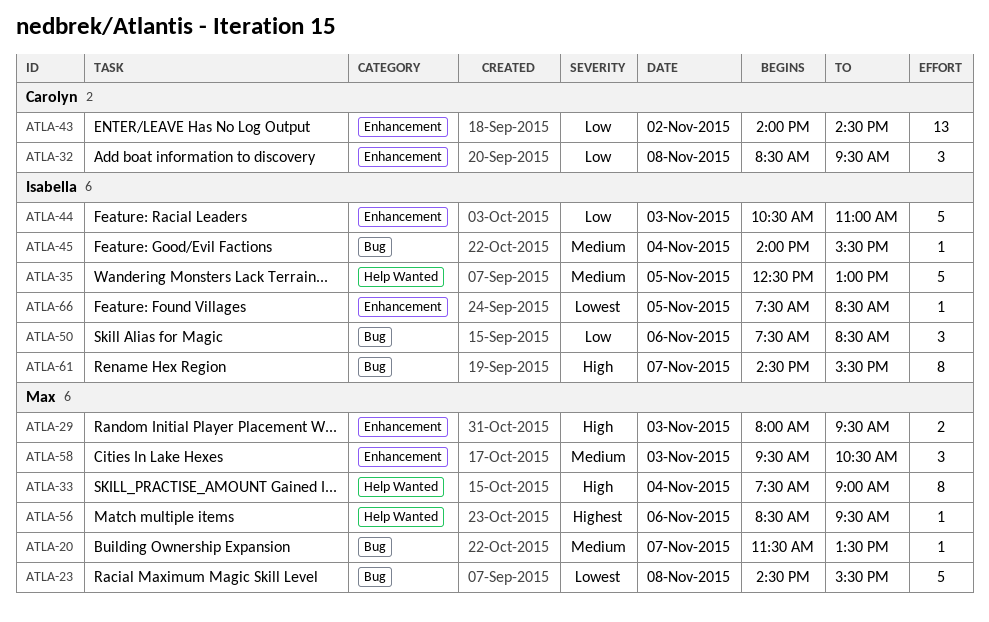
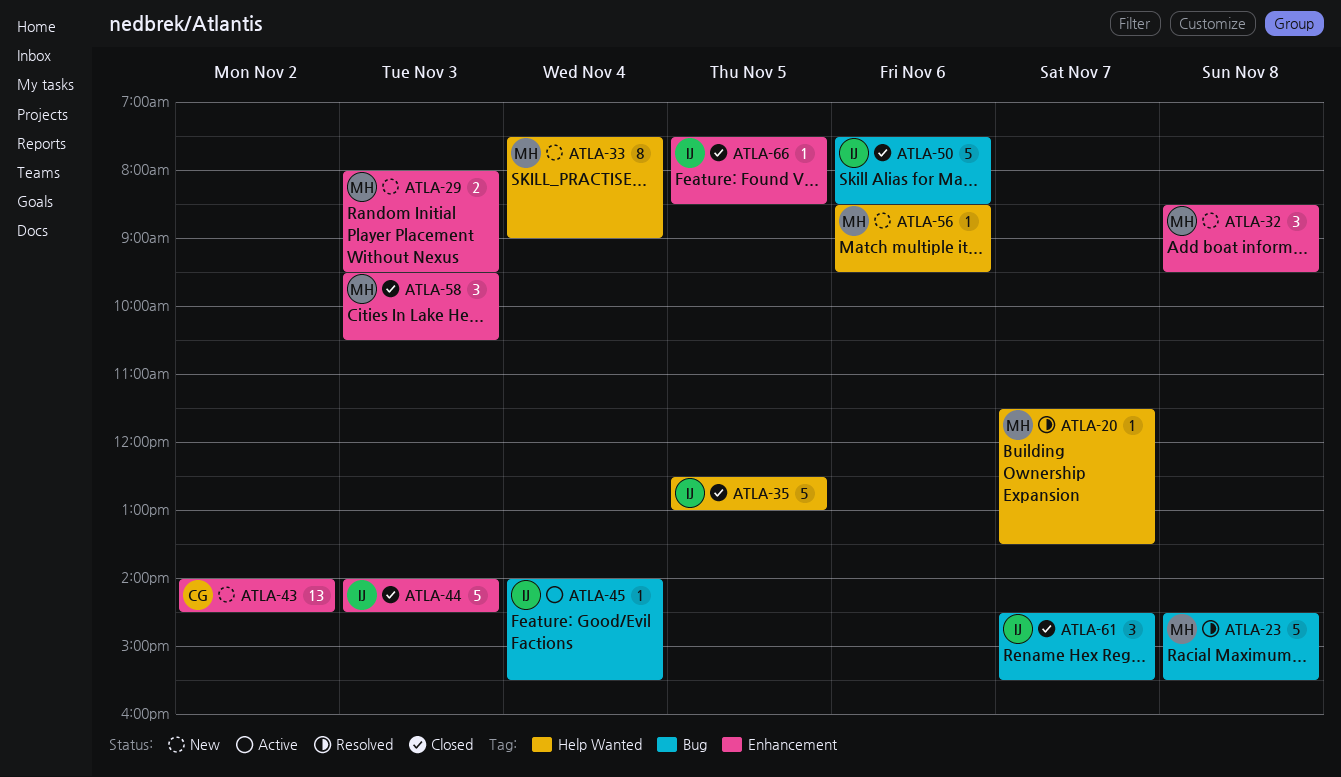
ATLA-20, label: Bug -> Help Wanted
ATLA-32, owner: Carolyn -> Max
ATLA-44, begins: 10:30 -> 14:00
ATLA-44, ends: 11:00 -> 14:30
ATLA-50, estimate: 3 -> 5
ATLA-61, estimate: 8 -> 3

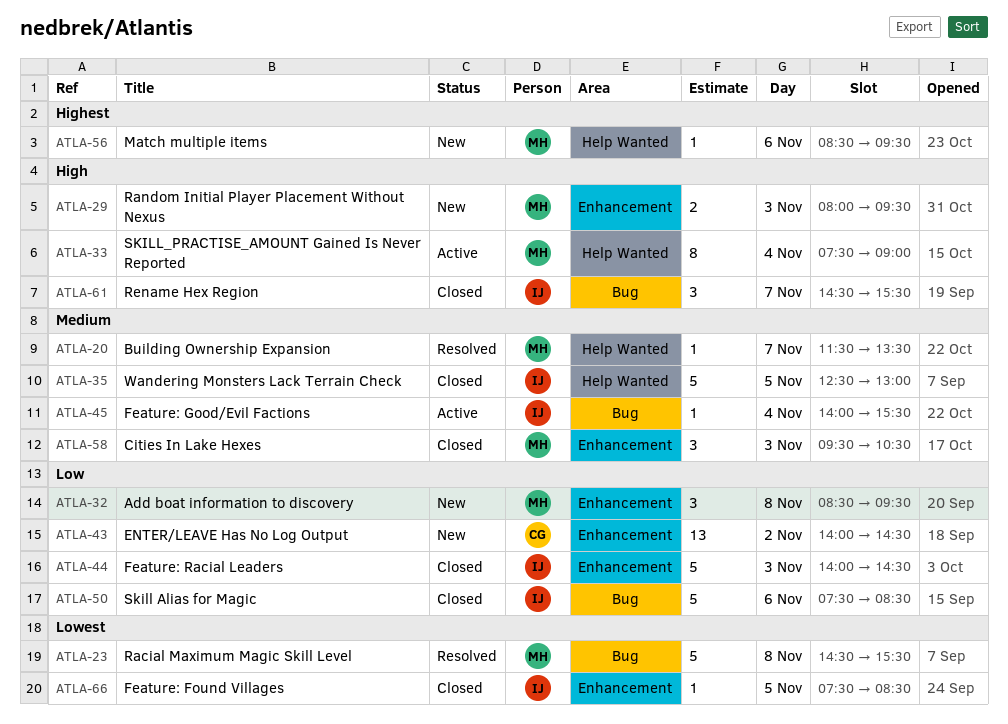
ATLA-33, status: New -> Active

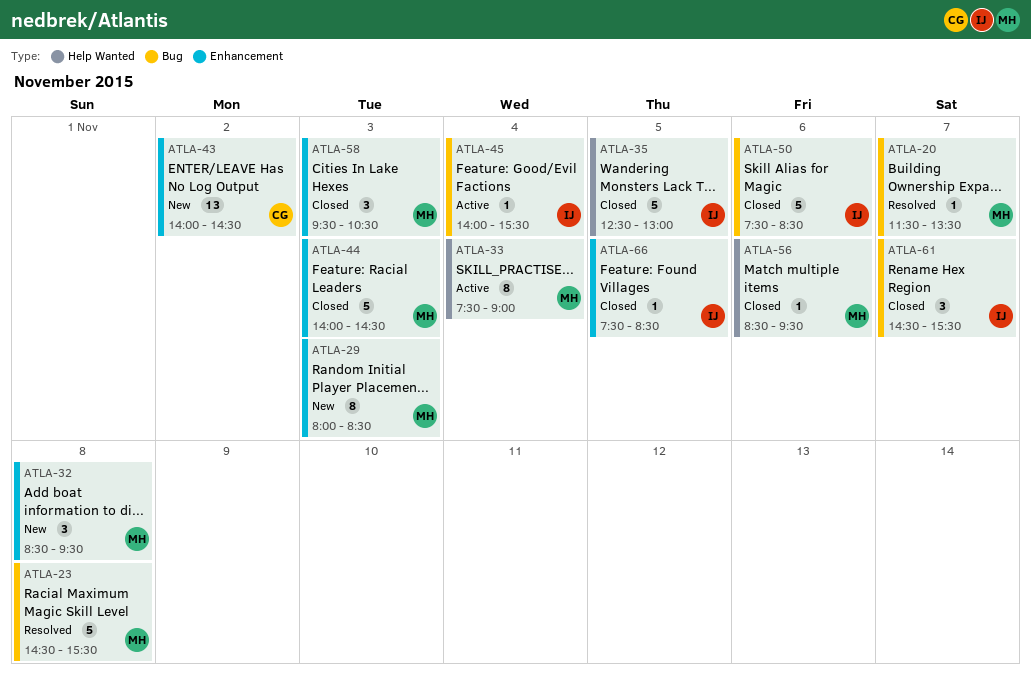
ATLA-20, label: Help Wanted -> Bug
ATLA-29, estimate: 2 -> 8
ATLA-29, ends: 09:30 -> 08:30
ATLA-44, owner: IJ -> MH
ATLA-56, status: New -> Closed

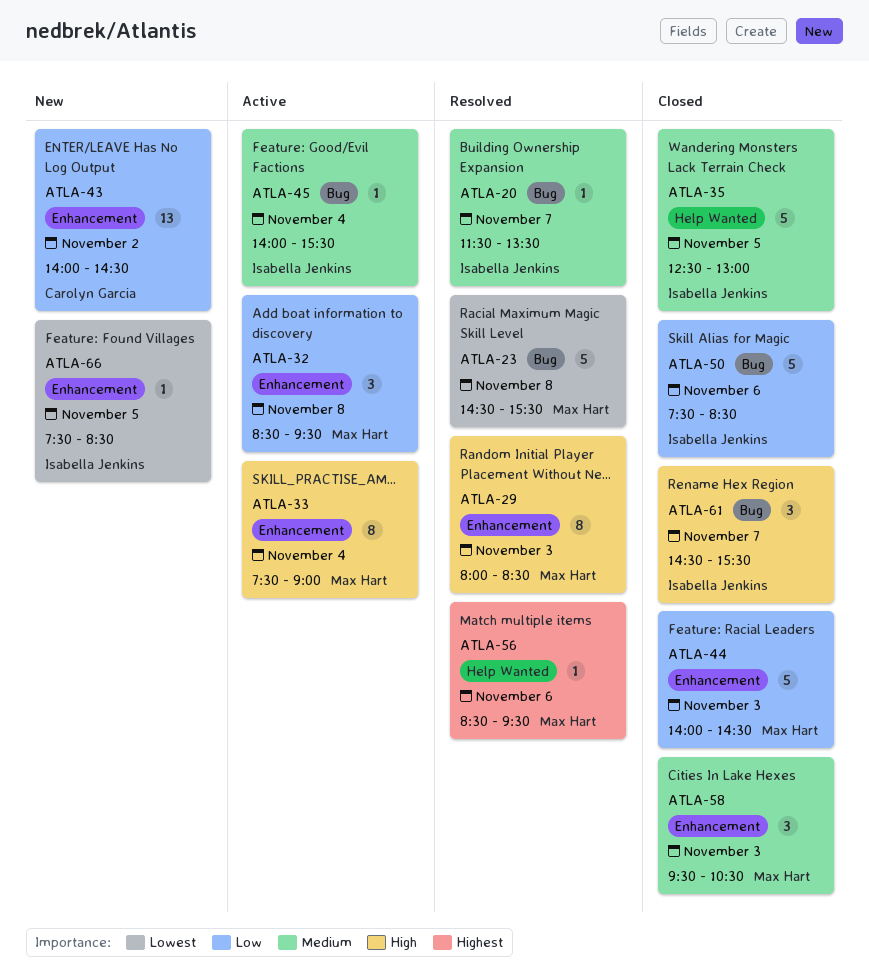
ATLA-20, owner: Max Hart -> Isabella Jenkins
ATLA-29, status: New -> Resolved
ATLA-32, status: New -> Active
ATLA-33, label: Help Wanted -> Enhancement
ATLA-56, status: Closed -> Resolved
ATLA-66, status: Closed -> New

